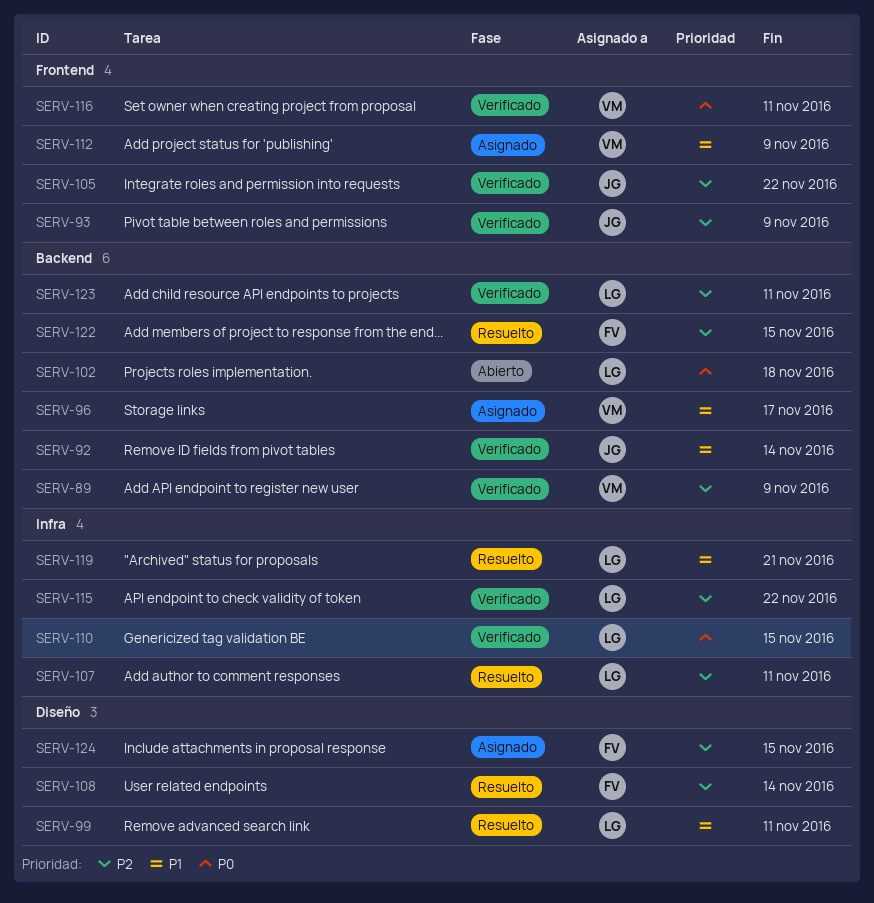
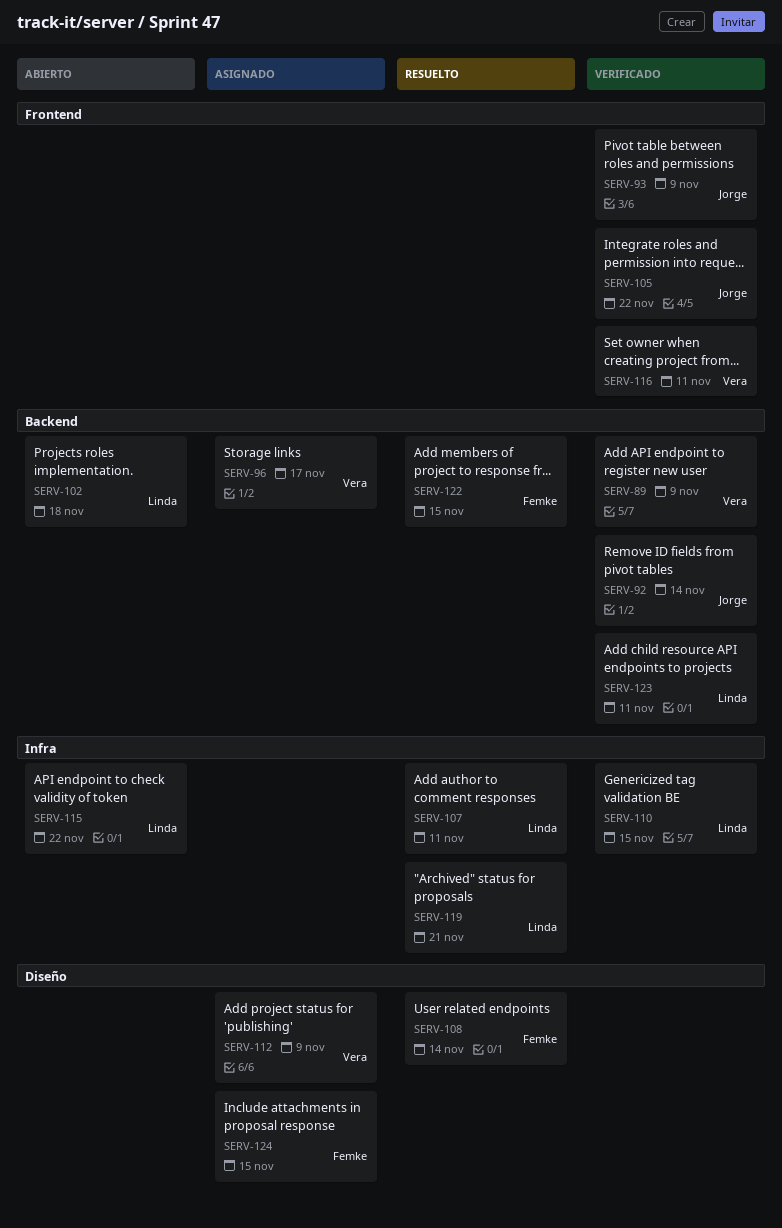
SERV-99: present -> none
SERV-112, label: Frontend -> Diseño
SERV-115, status: Verificado -> Abierto

